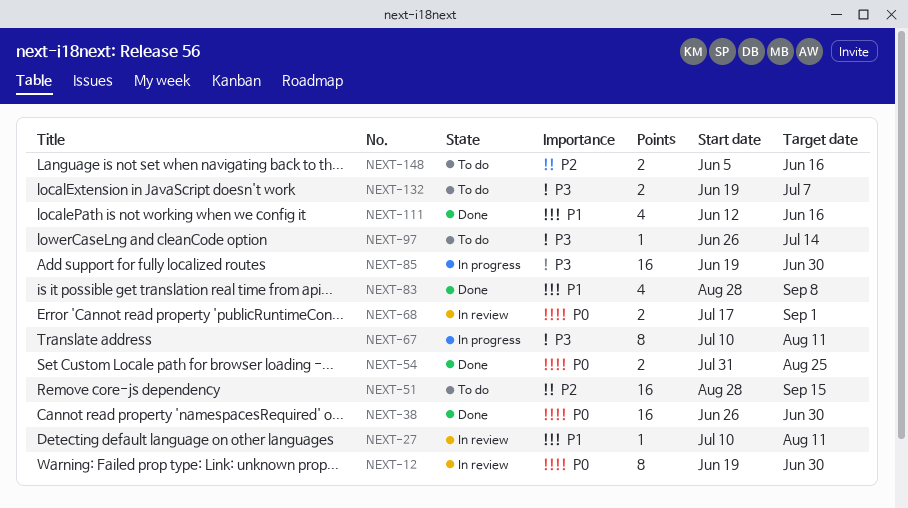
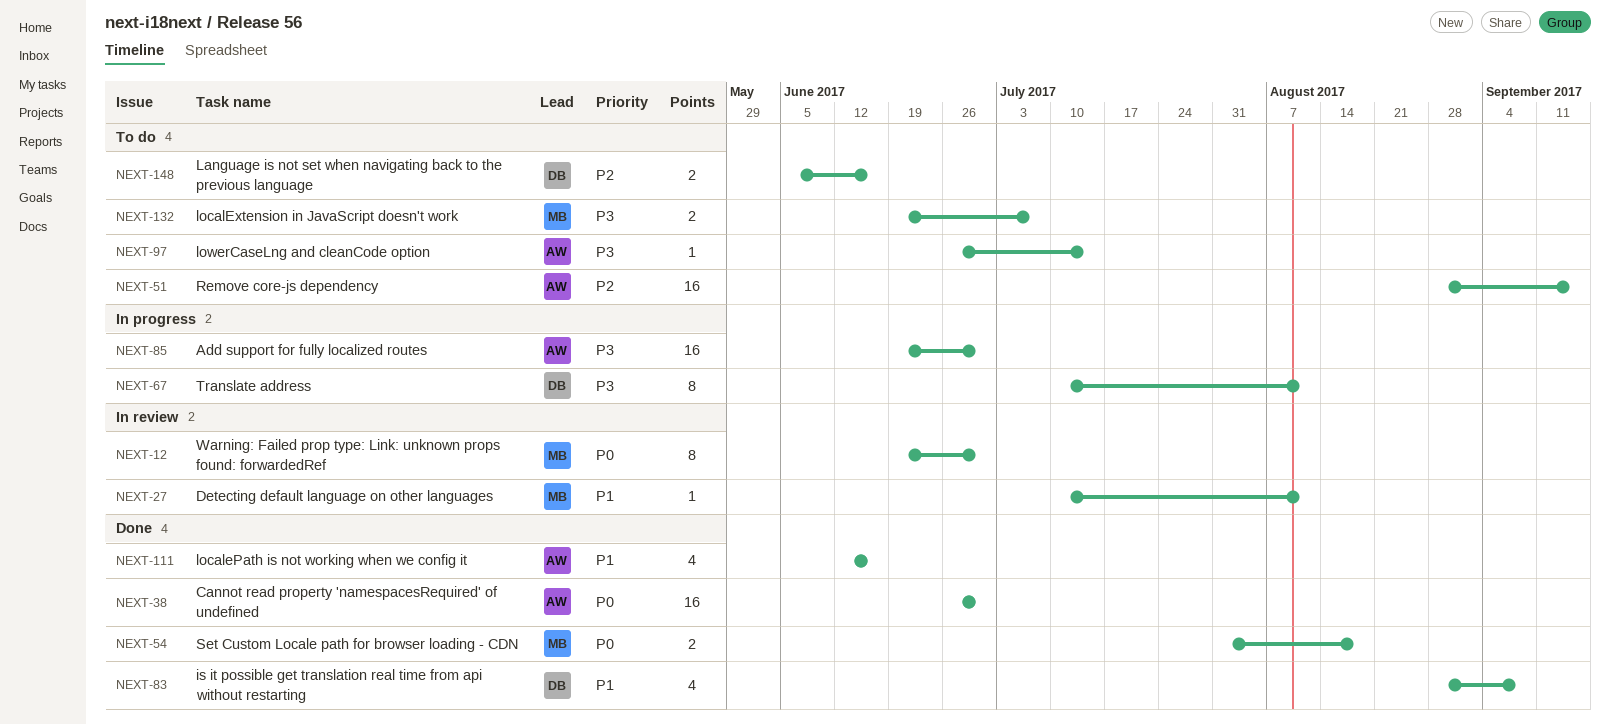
NEXT-54, due: Aug 25 -> Aug 18
NEXT-68: present -> none

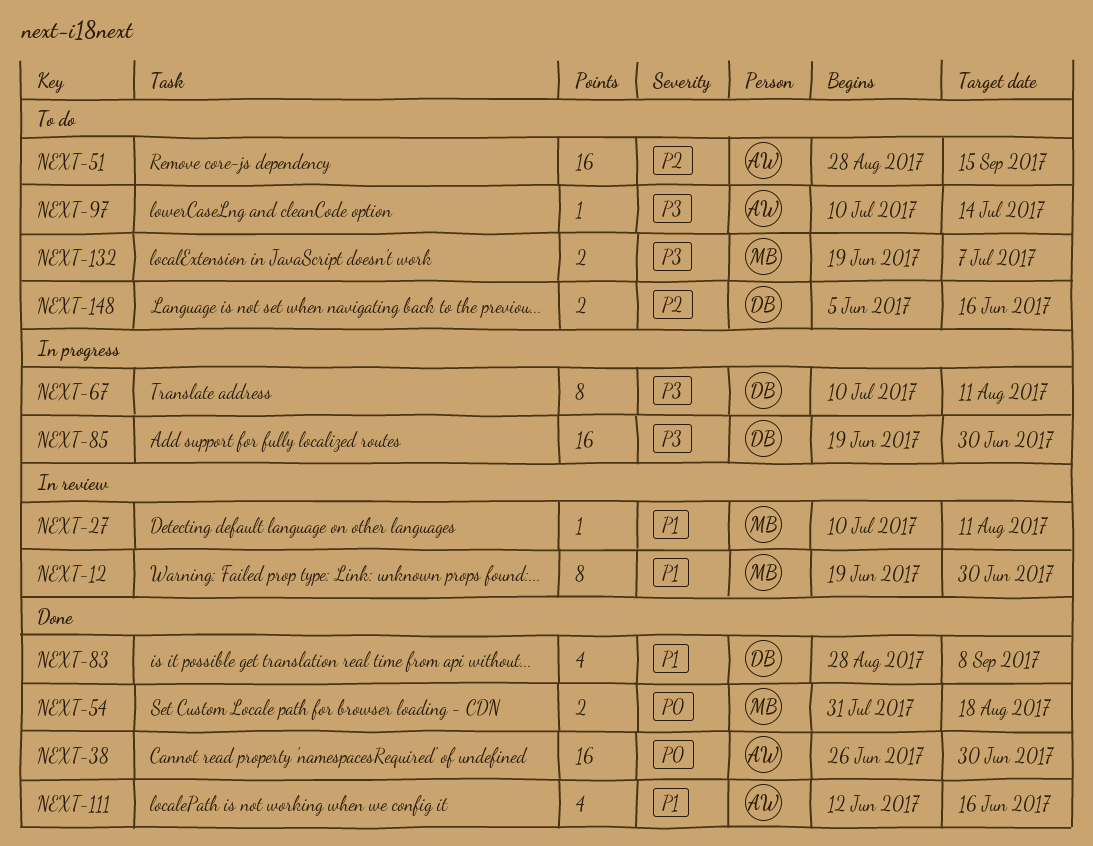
NEXT-12, priority: P0 -> P1
NEXT-85, owner: AW -> DB
NEXT-97, start: Jun 26 -> Jul 10

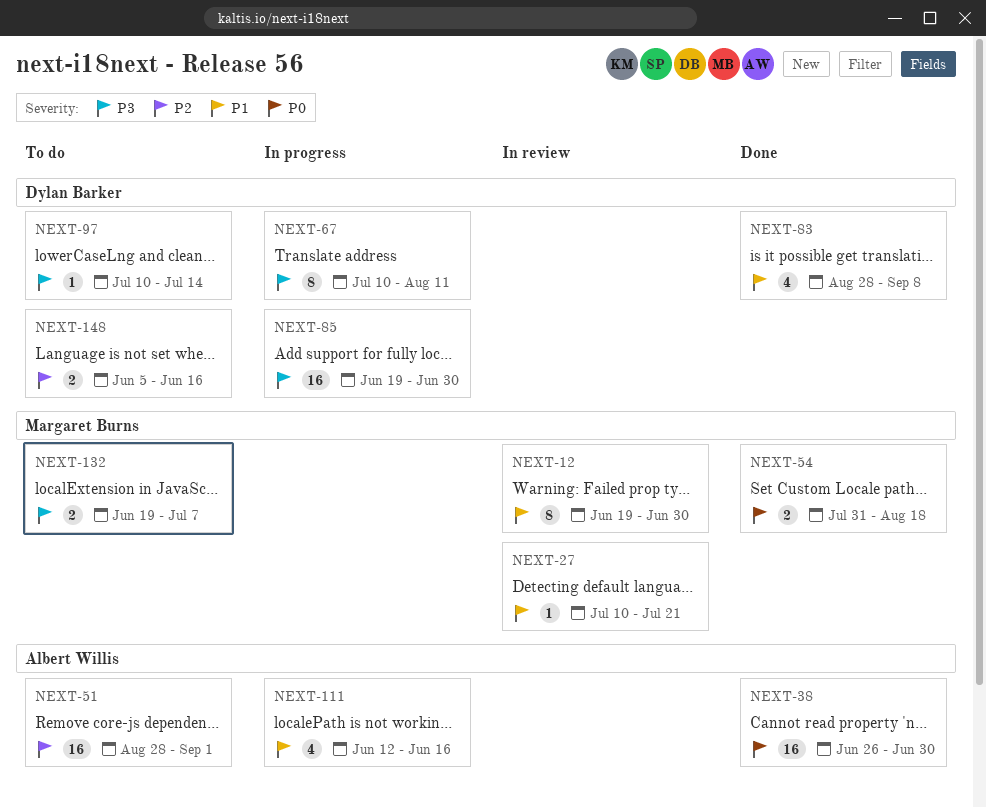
NEXT-27, due: Aug 11 -> Jul 21
NEXT-51, due: Sep 15 -> Sep 1
NEXT-97, owner: Albert Willis -> Dylan Barker
NEXT-111, status: Done -> In progress

